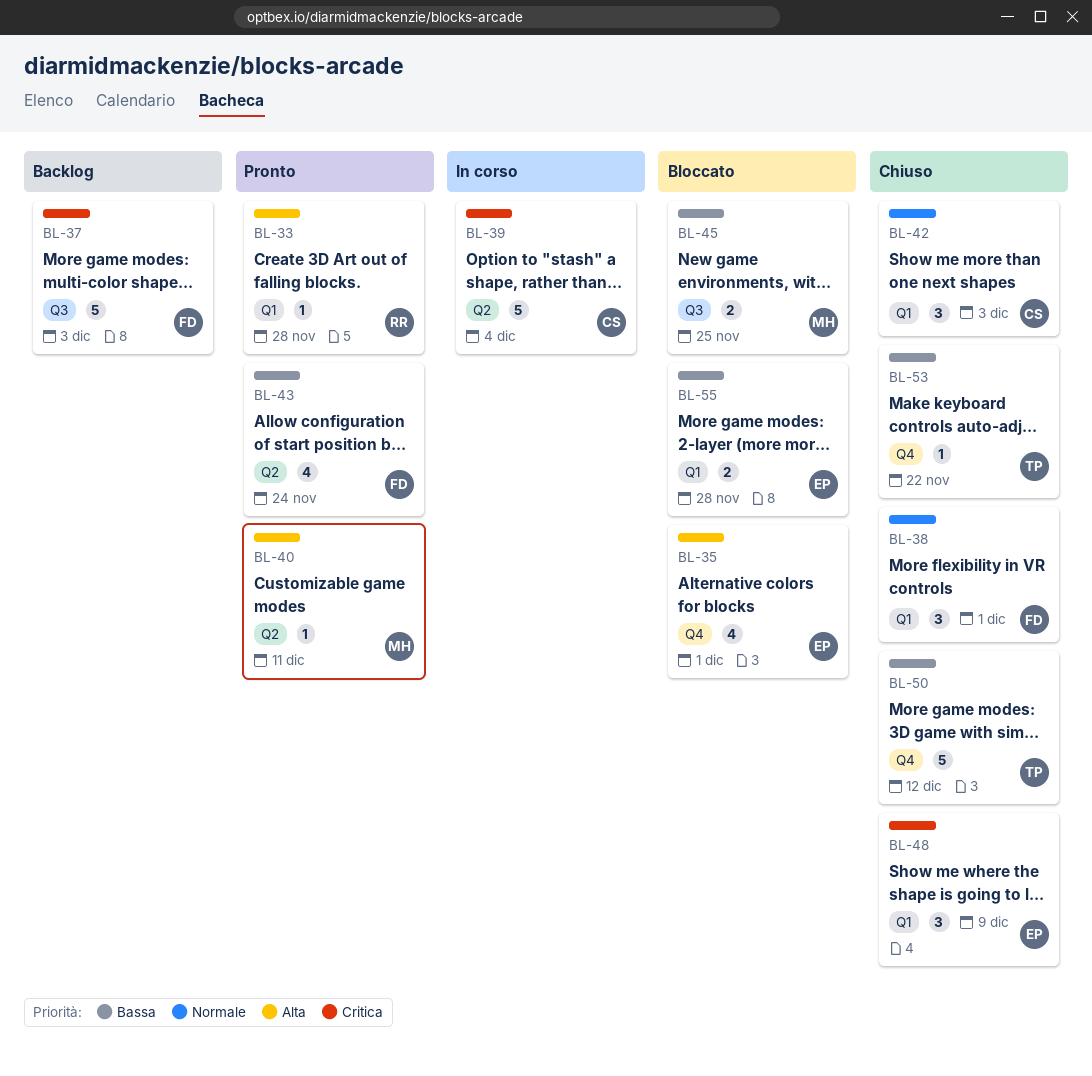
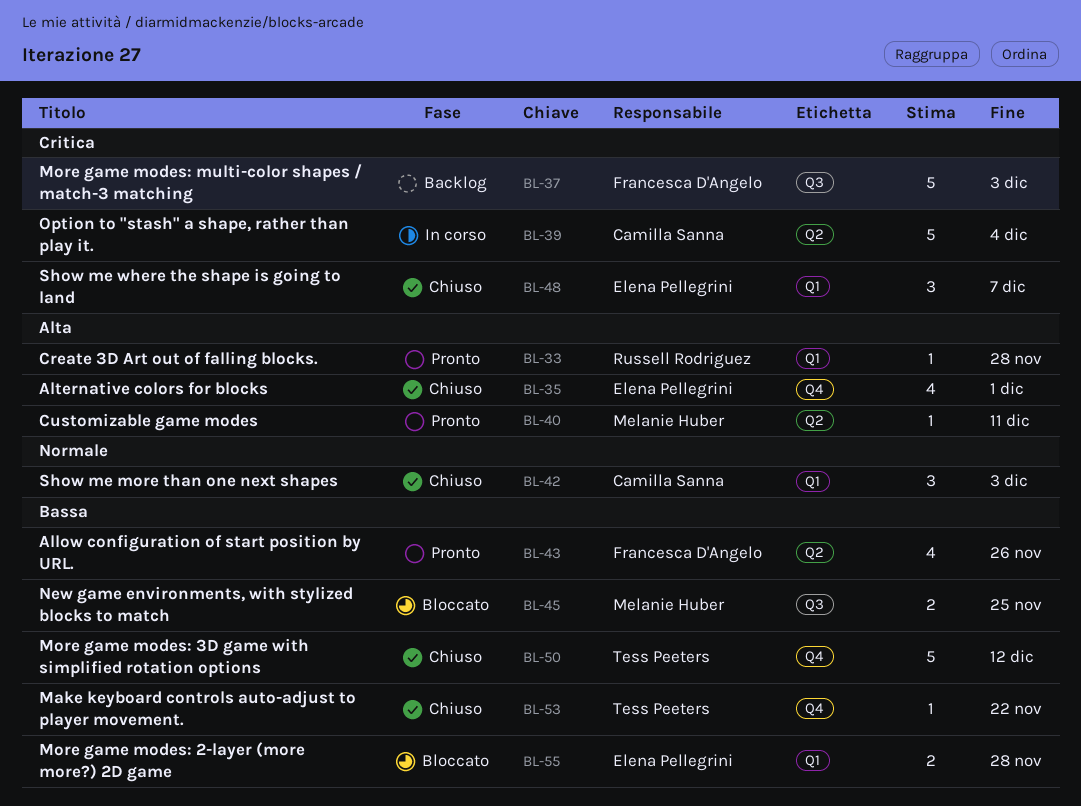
BL-35, status: Bloccato -> Chiuso
BL-38: present -> none
BL-43, due: Nov 24 -> Nov 26
BL-48, due: Dec 9 -> Dec 7

